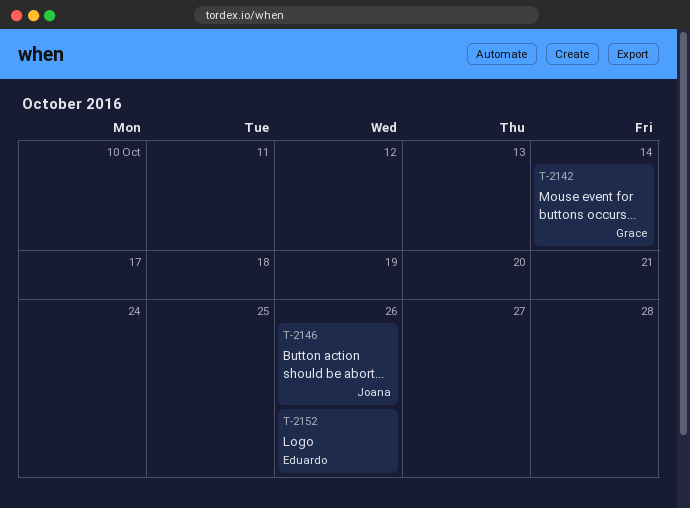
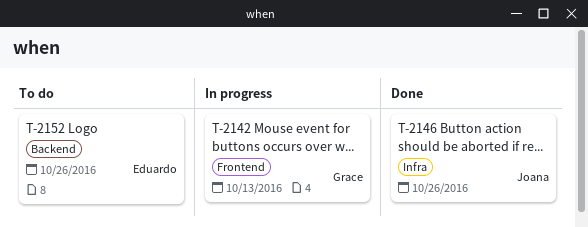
T-2142, due: Oct 14 -> Oct 13

